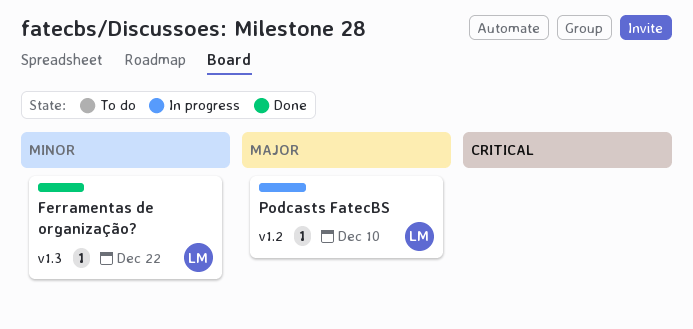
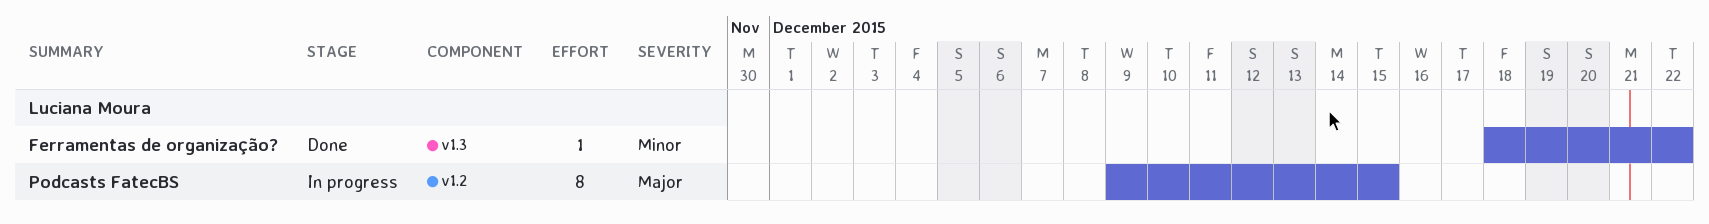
Podcasts FatecBS, estimate: 1 -> 8
Podcasts FatecBS, due: Dec 10 -> Dec 15

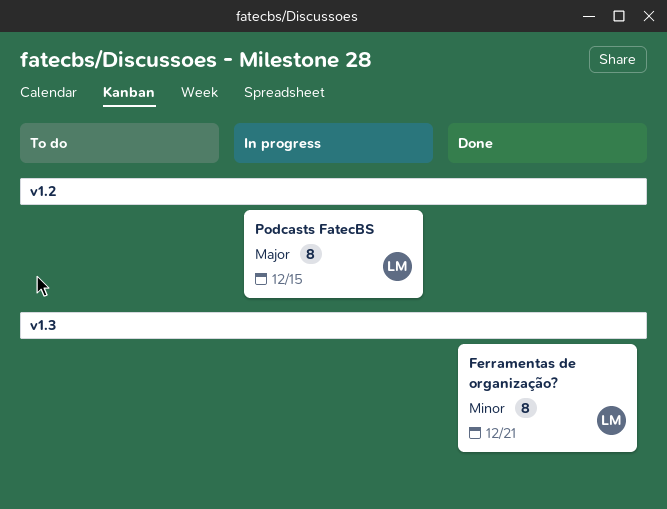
Ferramentas de organização?, estimate: 1 -> 8
Ferramentas de organização?, due: Dec 22 -> Dec 21

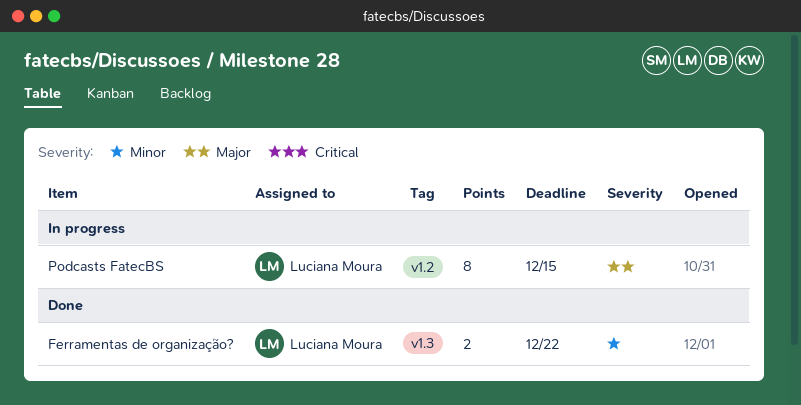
Ferramentas de organização?, estimate: 8 -> 2
Ferramentas de organização?, due: Dec 21 -> Dec 22

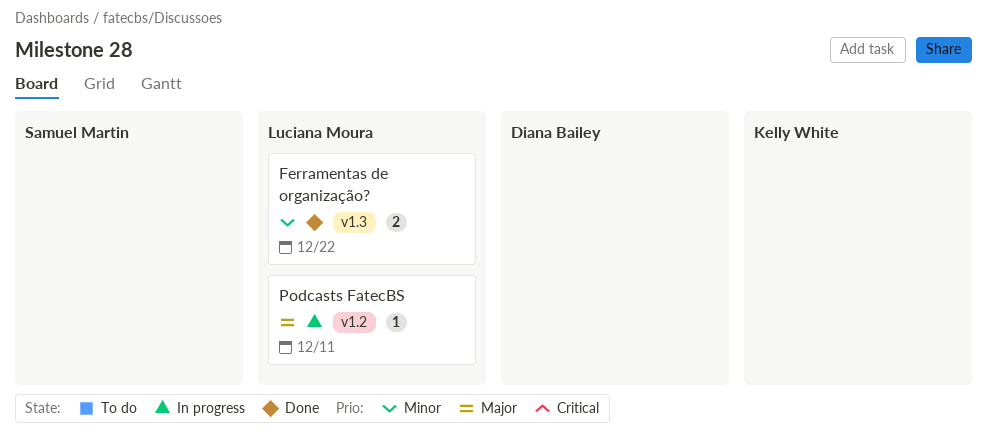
Podcasts FatecBS, estimate: 8 -> 1
Podcasts FatecBS, due: Dec 15 -> Dec 11

